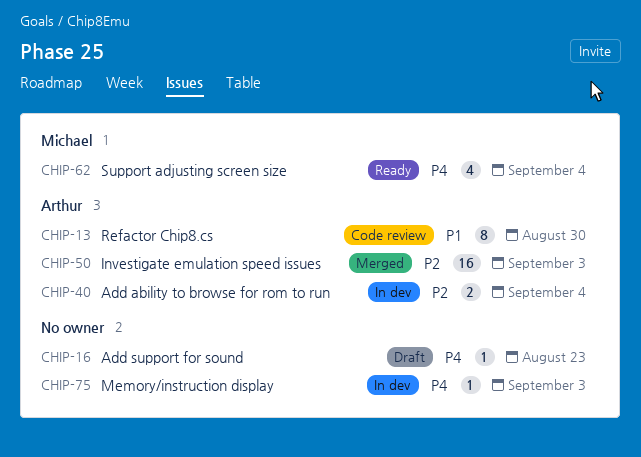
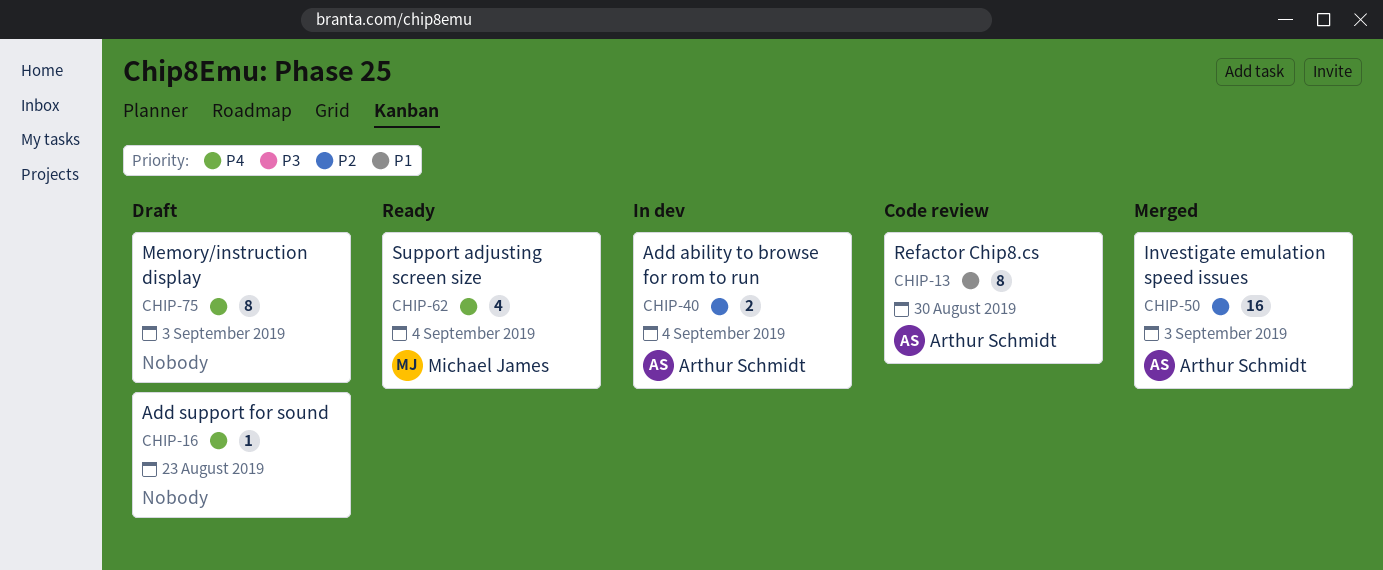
CHIP-75, status: In dev -> Draft
CHIP-75, estimate: 1 -> 8

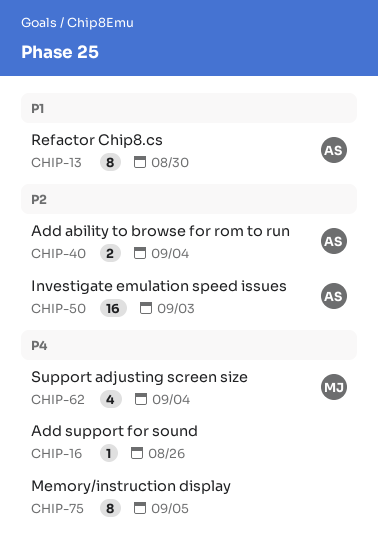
CHIP-16, due: Aug 23 -> Aug 26
CHIP-75, due: Sep 3 -> Sep 5

